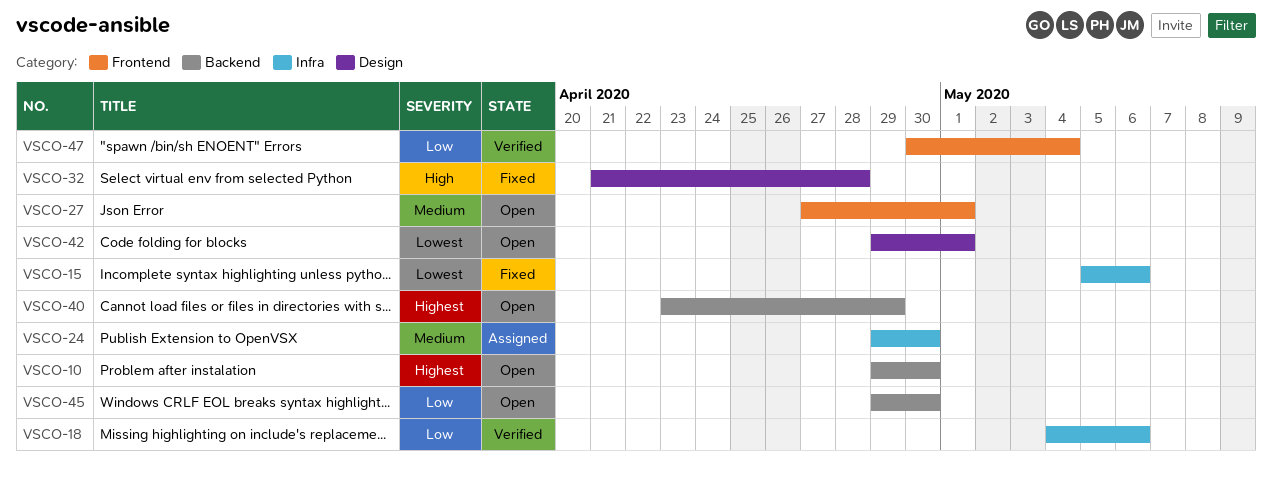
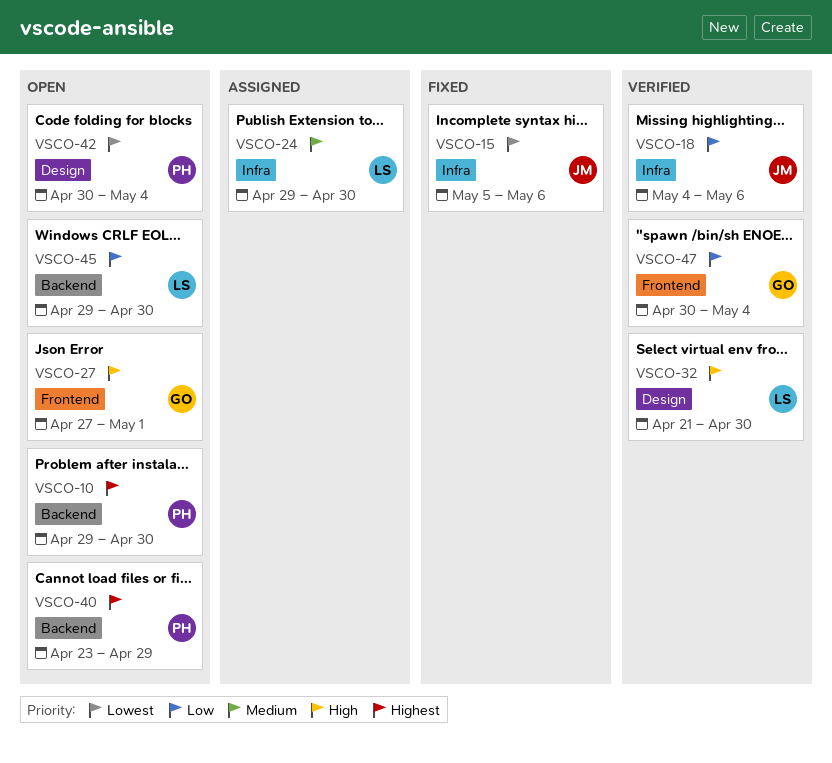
VSCO-27, priority: Medium -> High
VSCO-32, status: Fixed -> Verified
VSCO-32, due: Apr 28 -> Apr 30
VSCO-42, start: Apr 29 -> Apr 30
VSCO-42, due: May 1 -> May 4

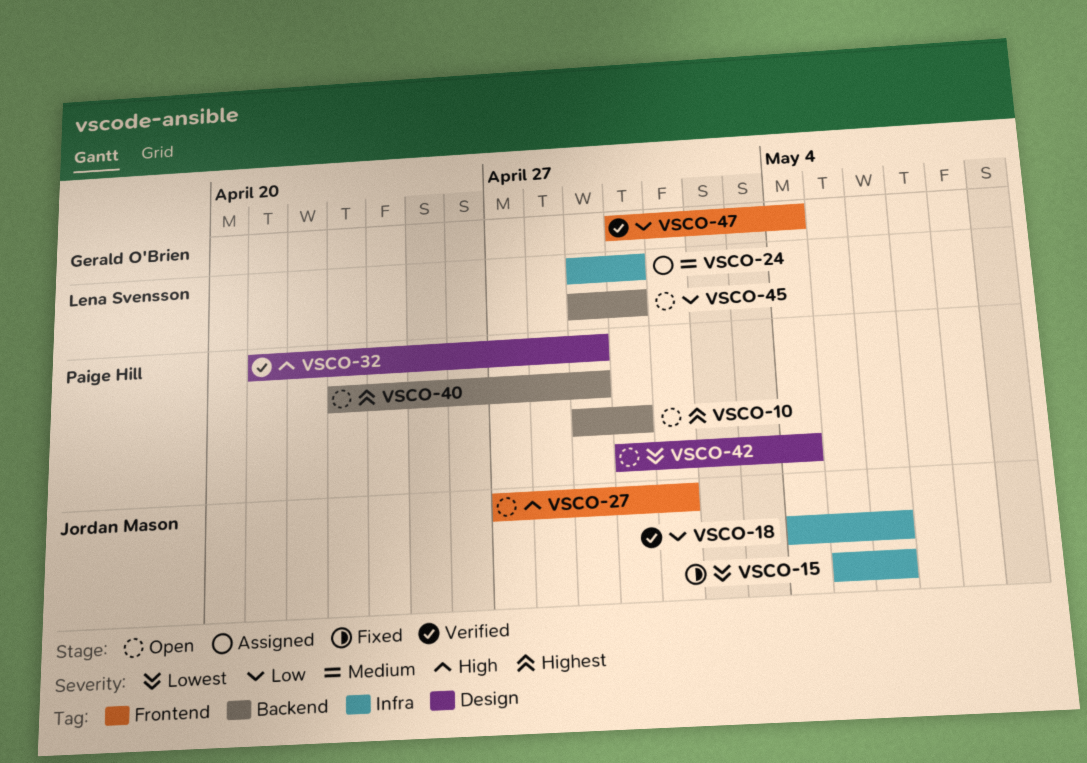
VSCO-27, owner: Gerald O'Brien -> Jordan Mason
VSCO-32, owner: Lena Svensson -> Paige Hill
VSCO-32, due: Apr 30 -> Apr 29

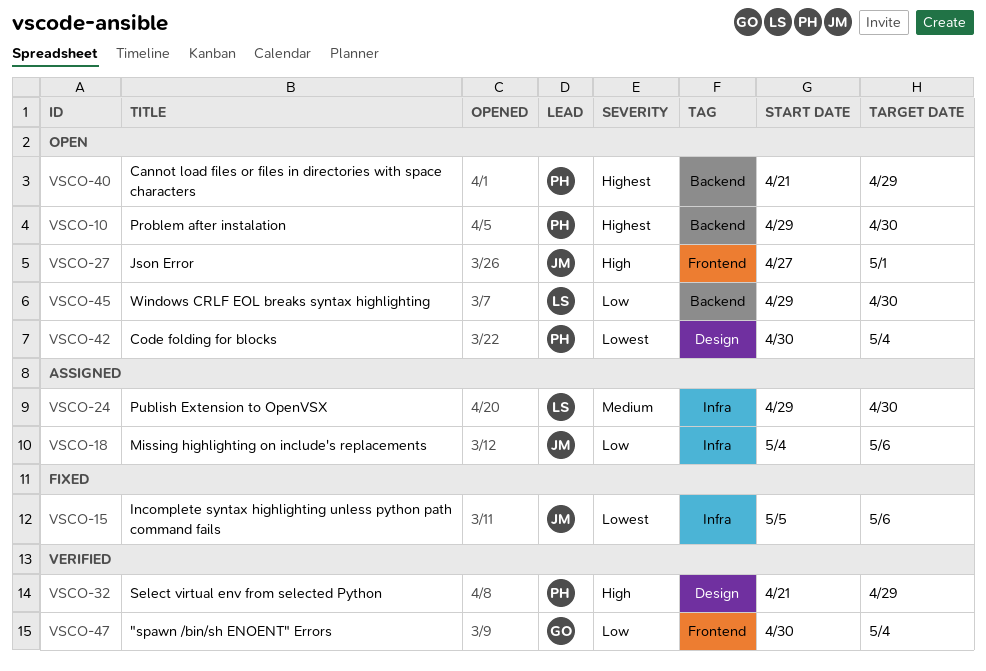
VSCO-18, status: Verified -> Assigned
VSCO-40, start: Apr 23 -> Apr 21

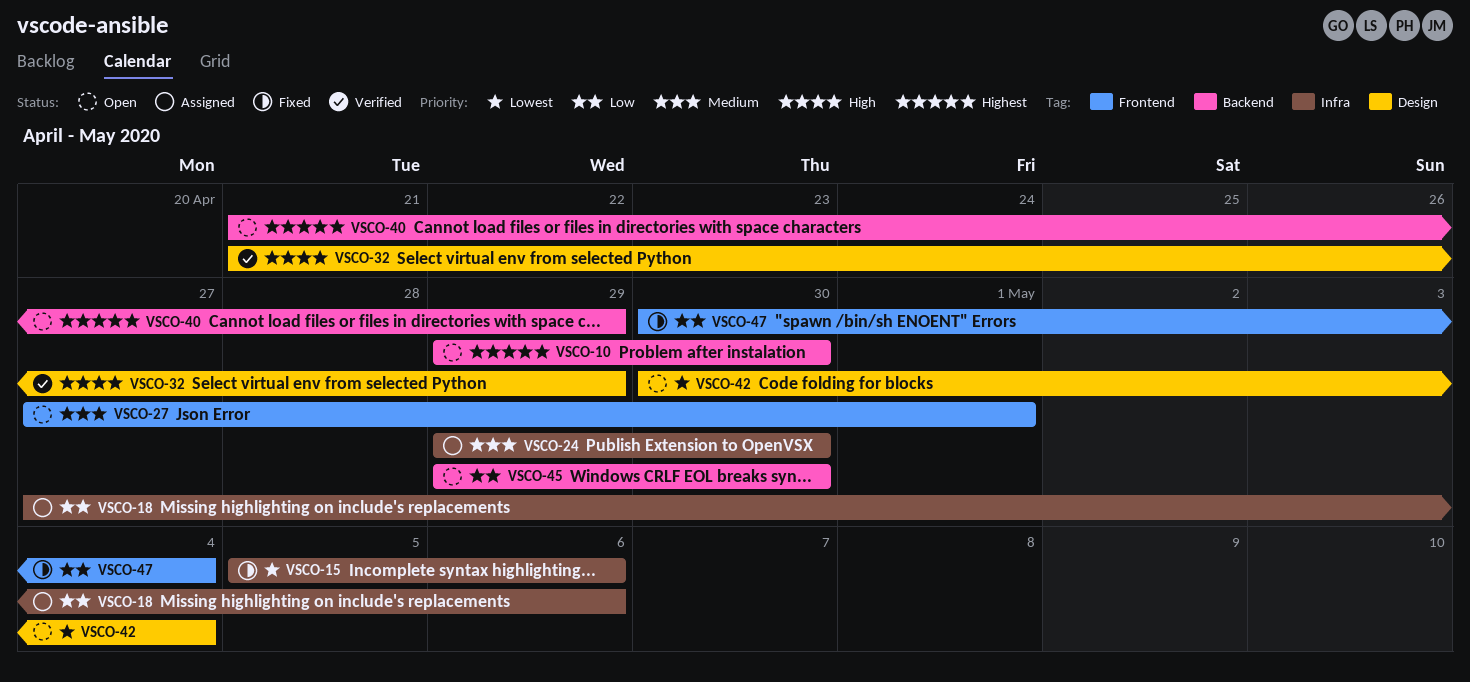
VSCO-18, start: May 4 -> Apr 27
VSCO-27, priority: High -> Medium
VSCO-47, status: Verified -> Fixed

